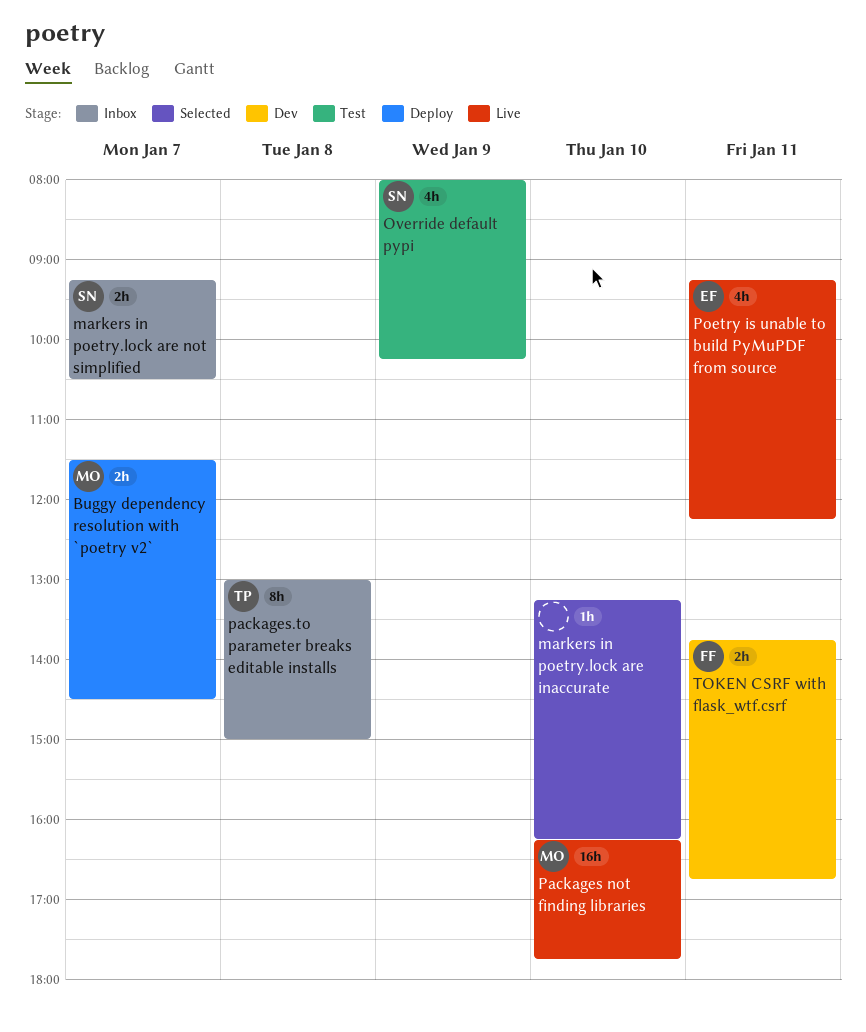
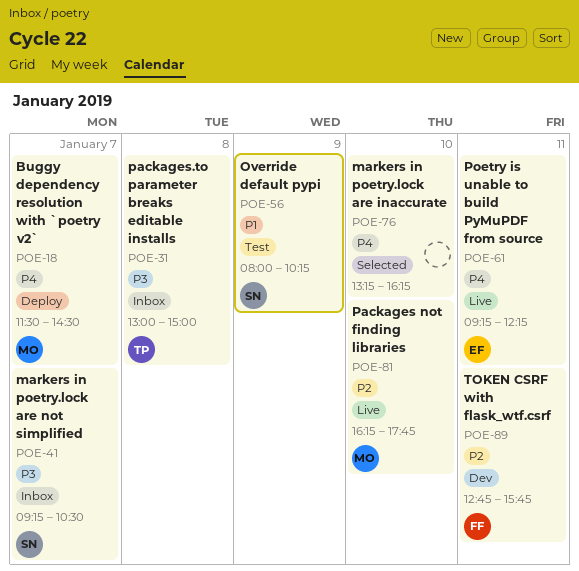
TOKEN CSRF with flask_wtf.csrf, begins: 13:45 -> 12:45
TOKEN CSRF with flask_wtf.csrf, ends: 16:45 -> 15:45

